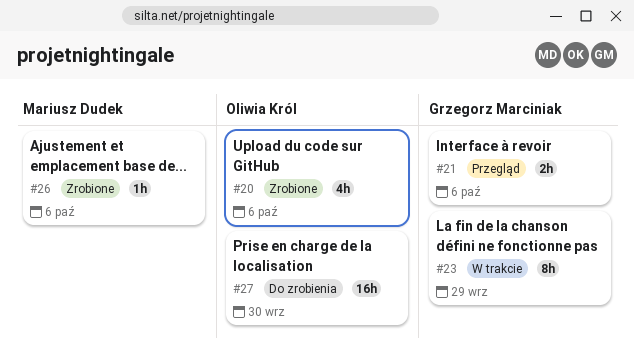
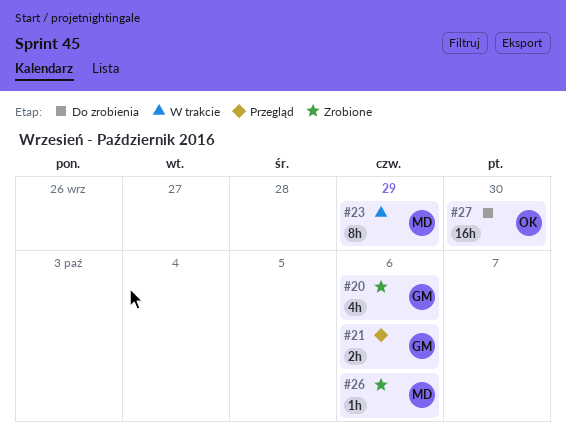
#20, owner: Oliwia Król -> Grzegorz Marciniak
#23, owner: Grzegorz Marciniak -> Mariusz Dudek

